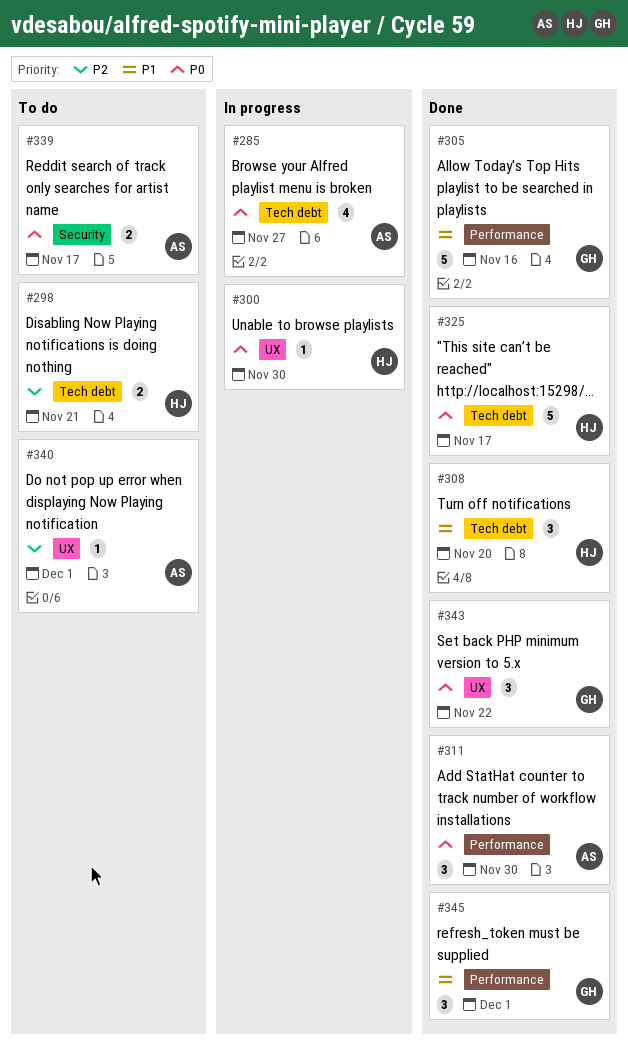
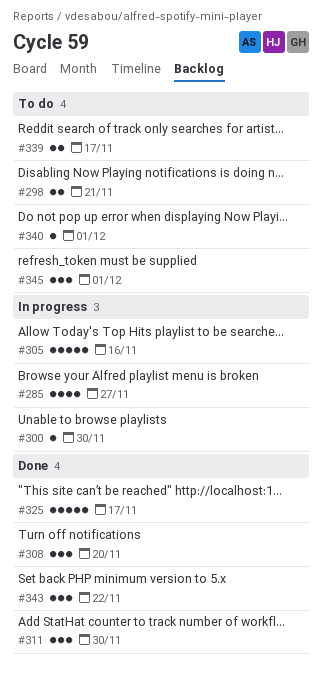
#305, status: Done -> In progress
#345, status: Done -> To do

